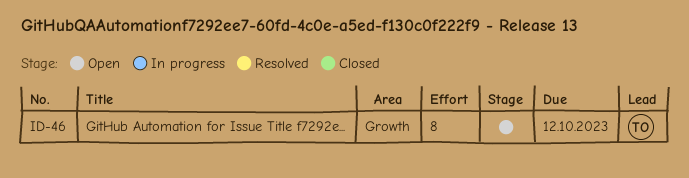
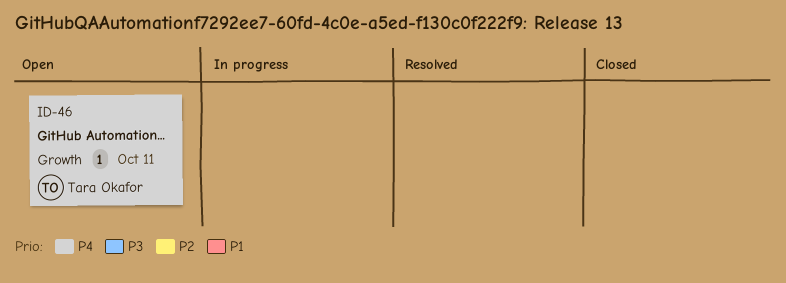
ID-46, estimate: 8 -> 1
ID-46, due: Oct 12 -> Oct 11

